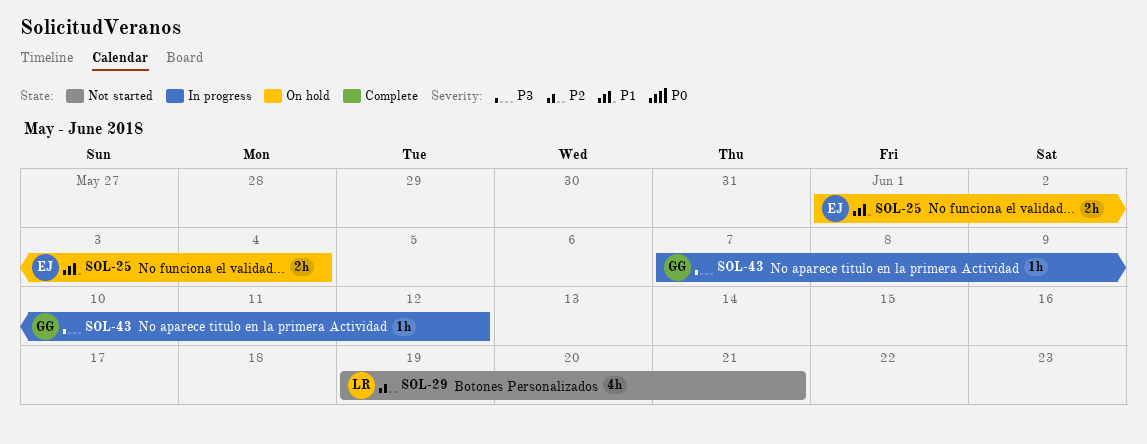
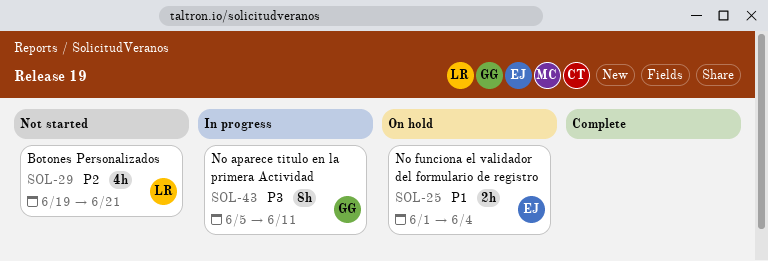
SOL-43, estimate: 1h -> 8h
SOL-43, start: Jun 7 -> Jun 5
SOL-43, due: Jun 12 -> Jun 11

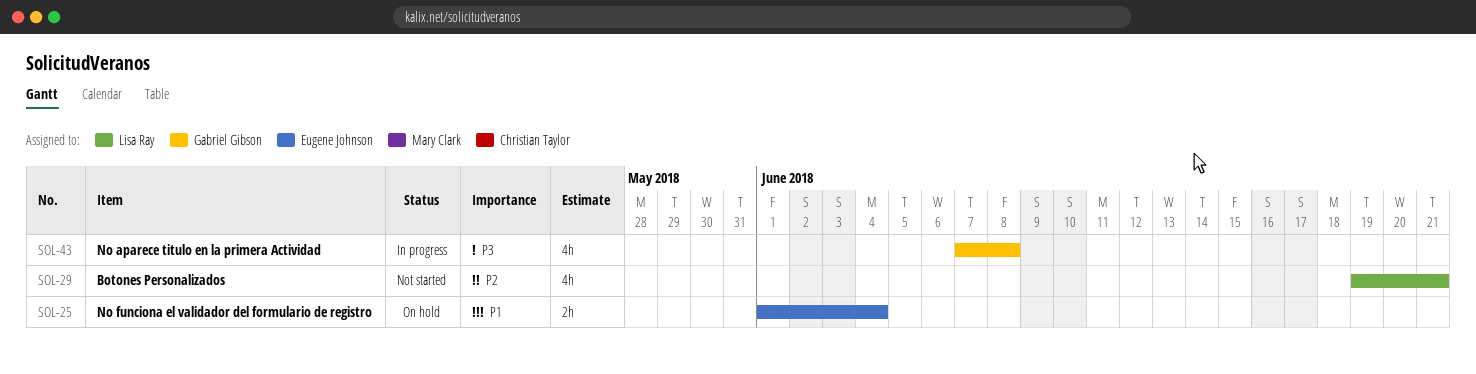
SOL-43, estimate: 8h -> 4h
SOL-43, start: Jun 5 -> Jun 7
SOL-43, due: Jun 11 -> Jun 8

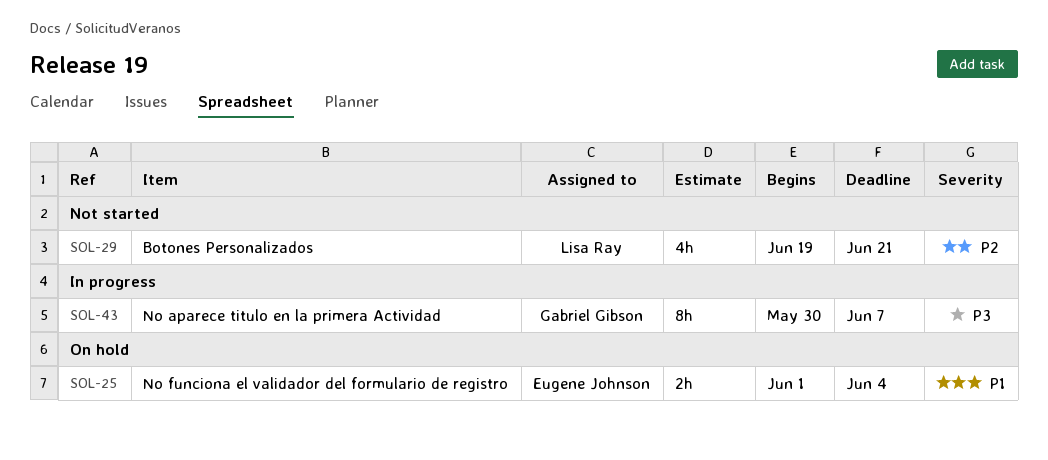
SOL-43, estimate: 4h -> 8h
SOL-43, start: Jun 7 -> May 30
SOL-43, due: Jun 8 -> Jun 7

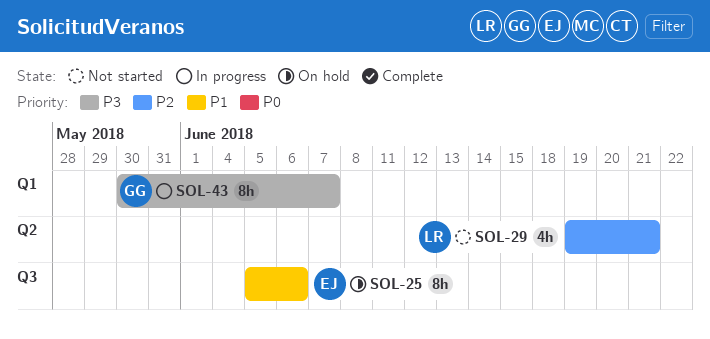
SOL-25, estimate: 2h -> 8h
SOL-25, start: Jun 1 -> Jun 5
SOL-25, due: Jun 4 -> Jun 6

